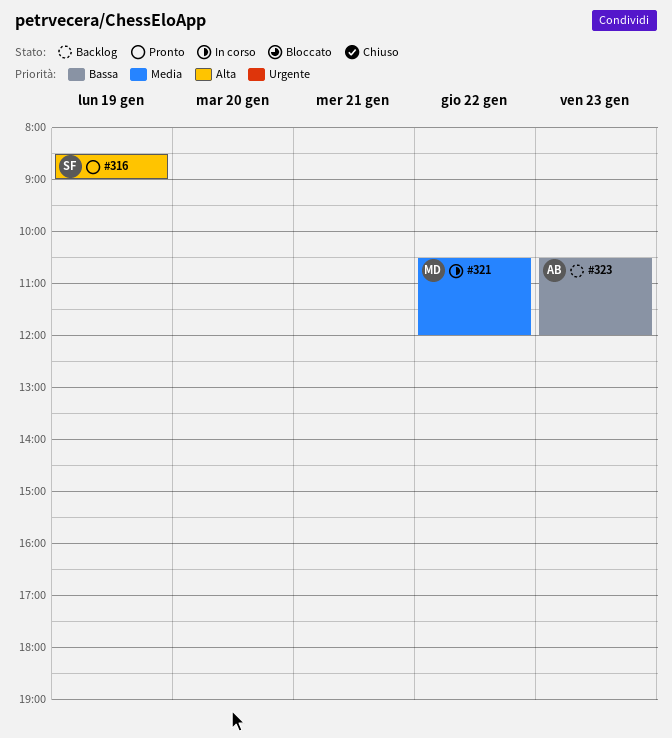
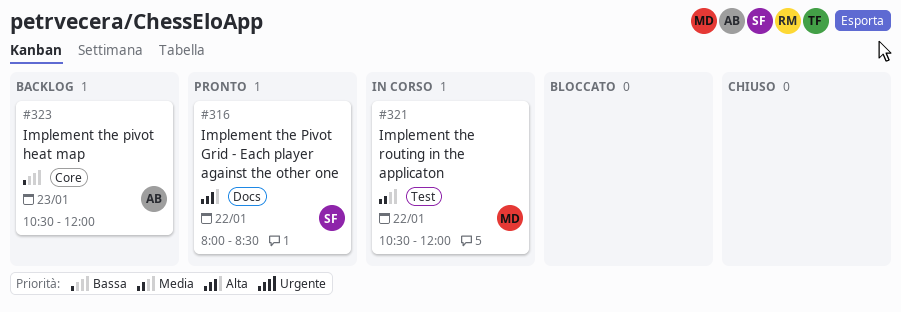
#316, day: Jan 19 -> Jan 22
#316, begins: 08:30 -> 08:00
#316, ends: 09:00 -> 08:30

